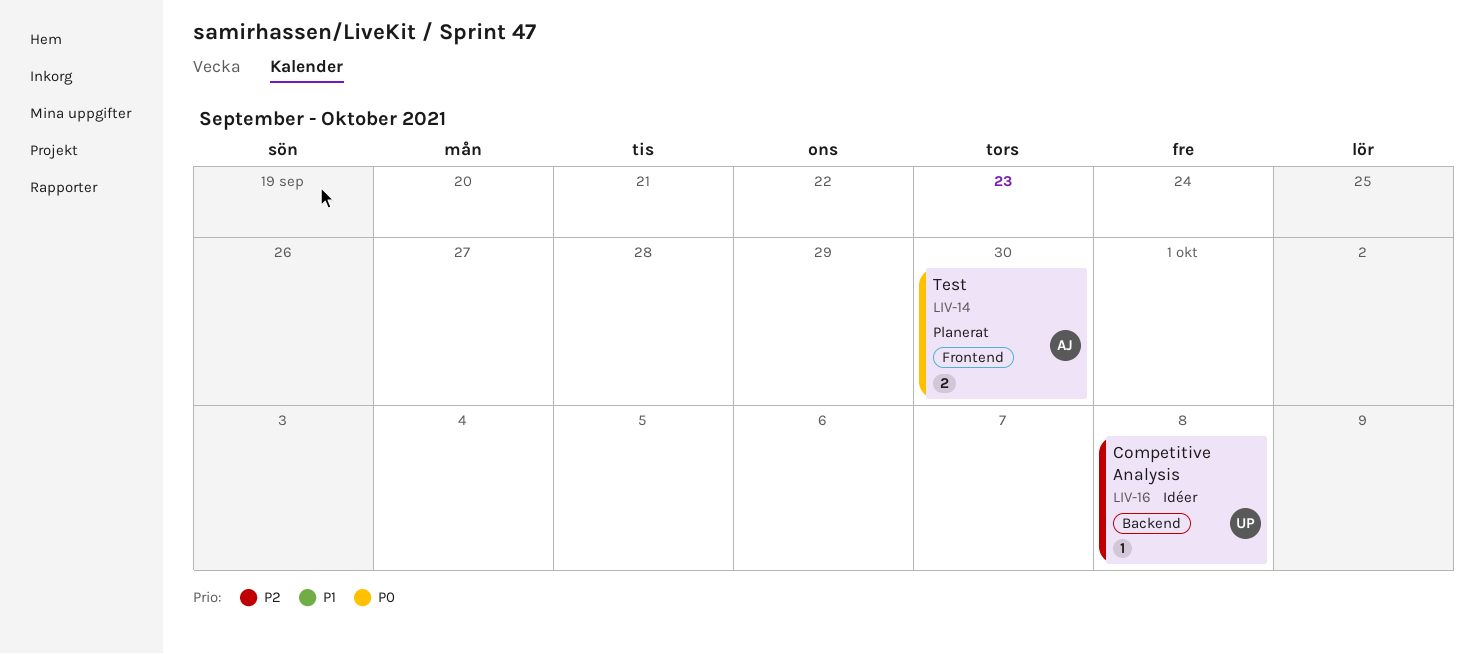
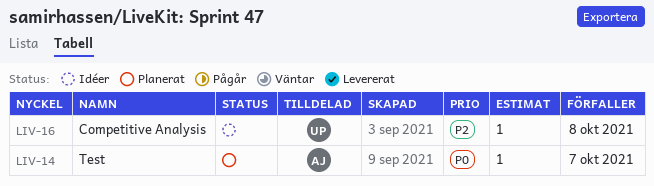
LIV-14, estimate: 2 -> 1
LIV-14, due: Sep 30 -> Oct 7

